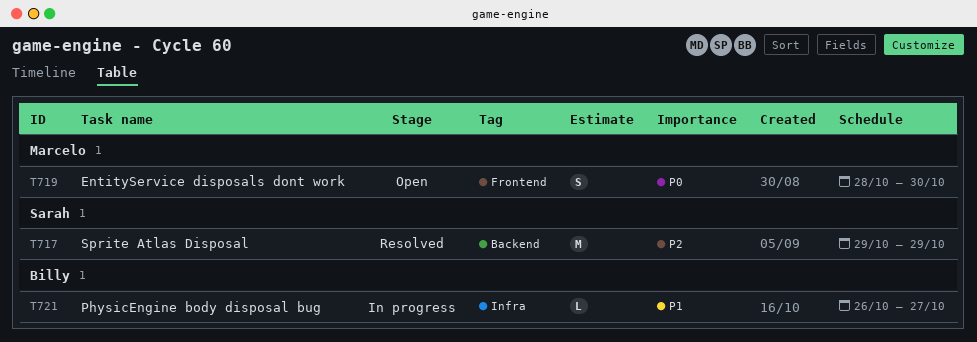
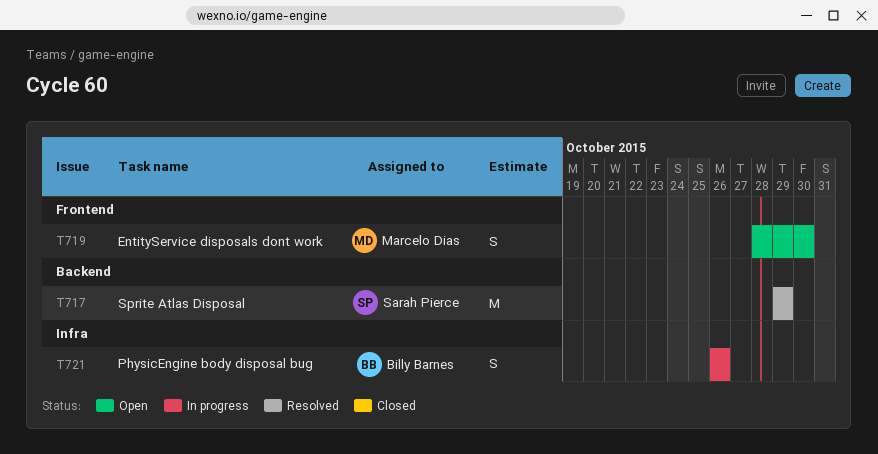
T721, estimate: L -> S
T721, due: Oct 27 -> Oct 26

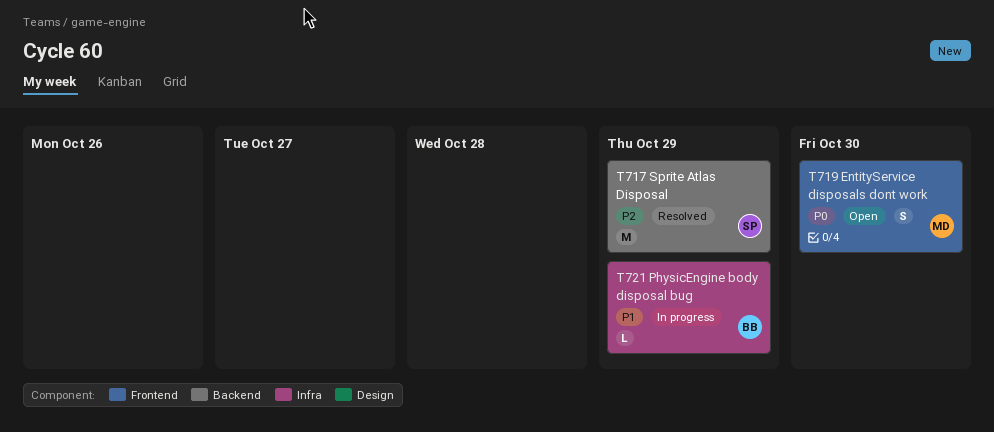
T721, estimate: S -> L
T721, due: Oct 26 -> Oct 29

